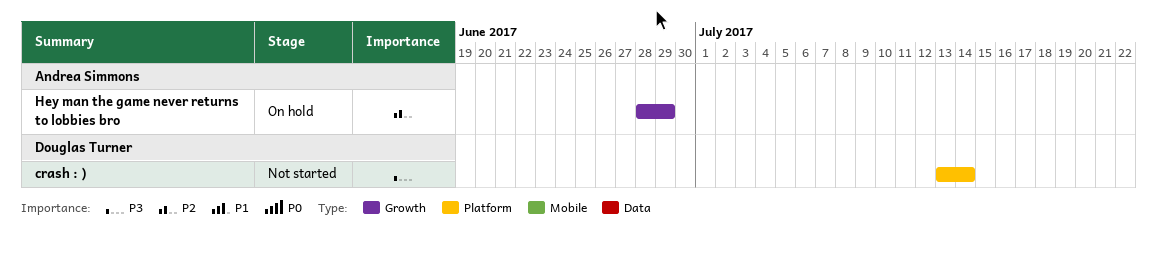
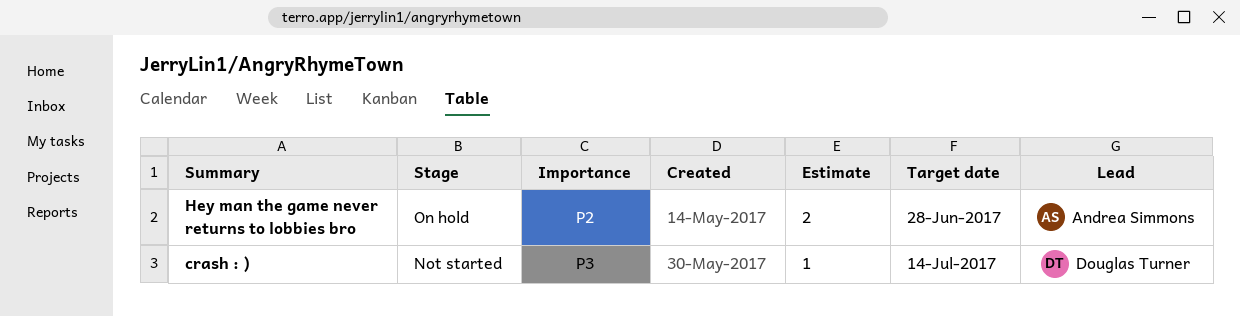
Hey man the game never returns to lobbies bro, due: Jun 29 -> Jun 28

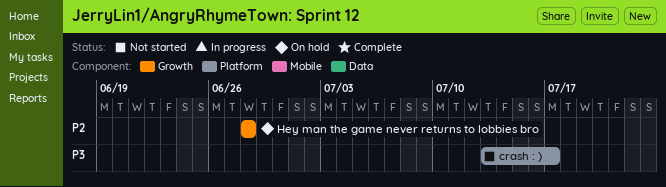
crash : ), due: Jul 14 -> Jul 17

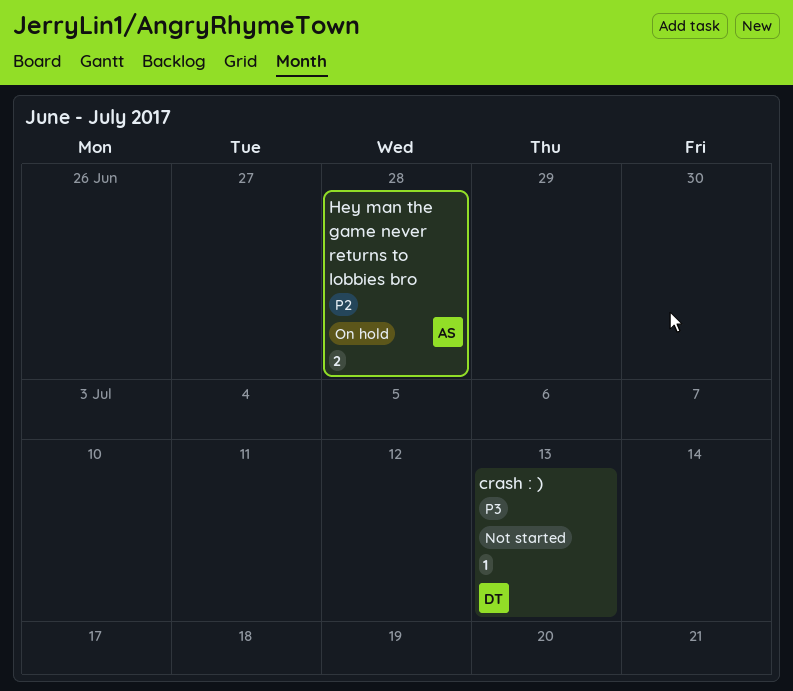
crash : ), due: Jul 17 -> Jul 13

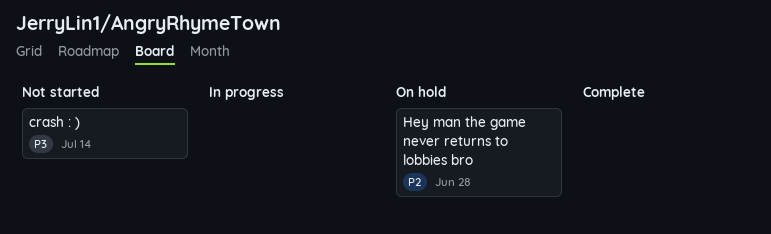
crash : ), due: Jul 13 -> Jul 14

